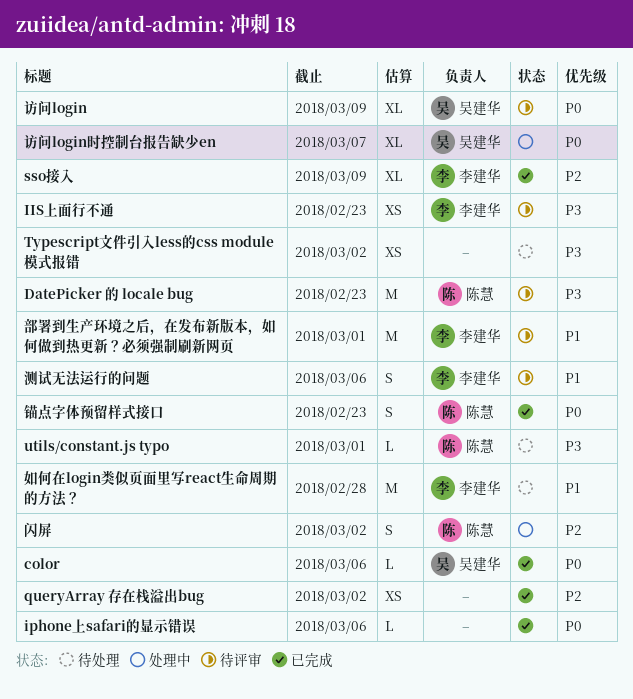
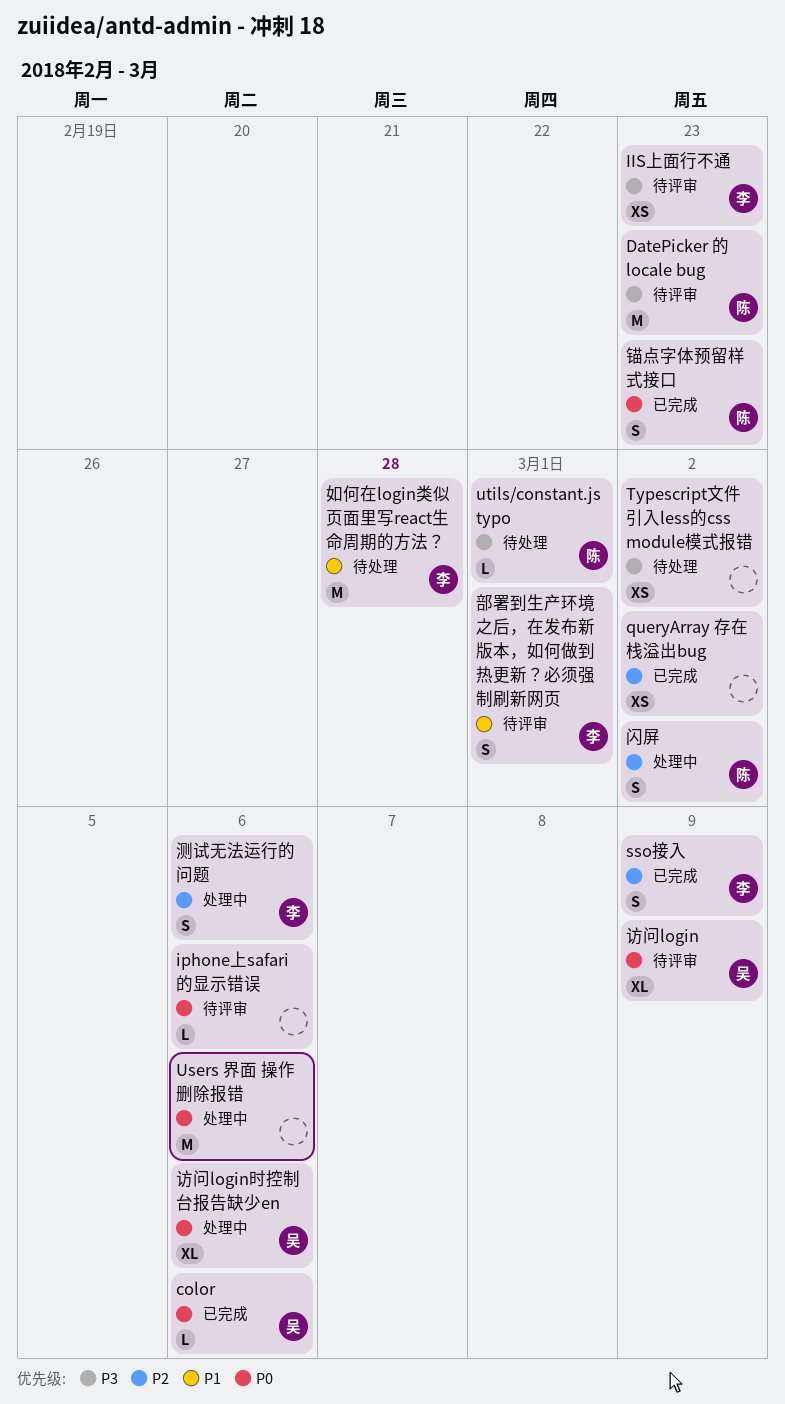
iphone上safari的显示错误, status: 已完成 -> 待评审
sso接入, estimate: XL -> S
Users 界面 操作删除报错: none -> present
测试无法运行的问题, status: 待评审 -> 处理中
测试无法运行的问题, priority: P1 -> P2
访问login时控制台报告缺少en, due: Mar 7 -> Mar 6
部署到生产环境之后，在发布新版本，如何做到热更新？必须强制刷新网页, estimate: M -> S

